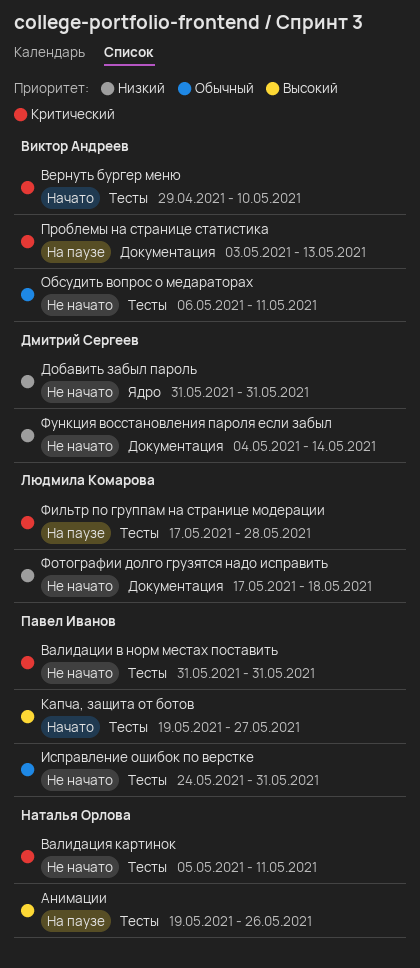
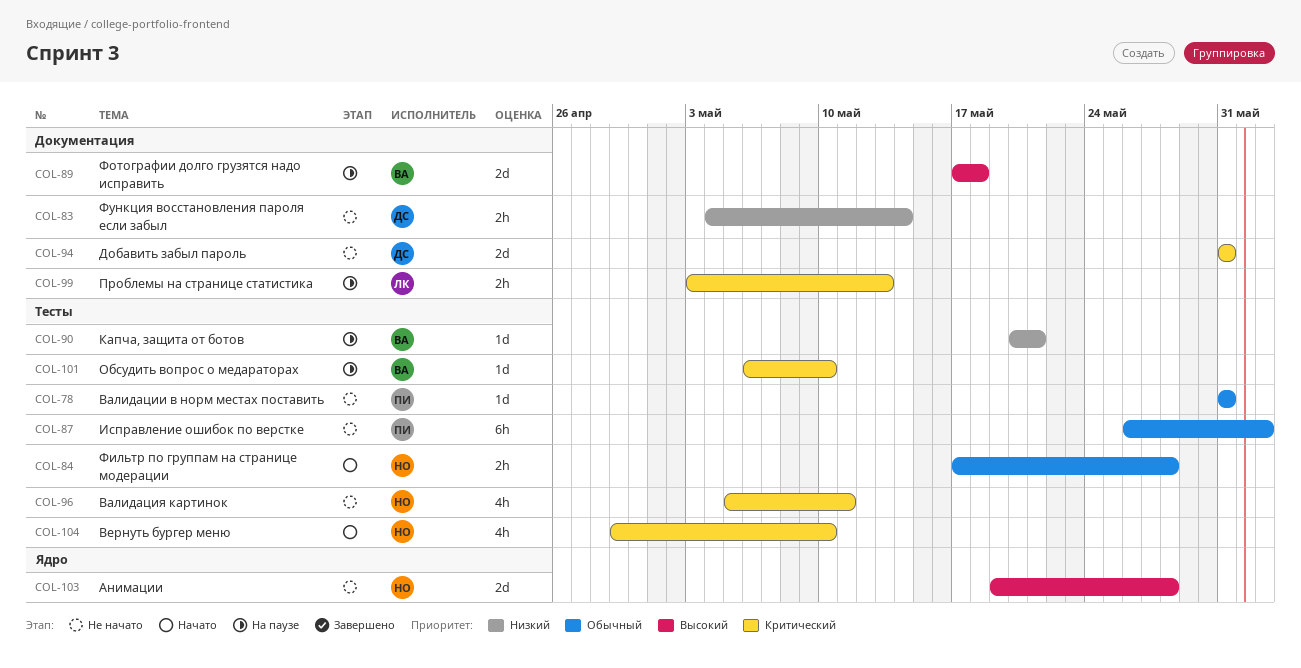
Анимации, status: На паузе -> Не начато
Анимации, label: Тесты -> Ядро
Анимации, due: May 26 -> May 28
Валидации в норм местах поставить, priority: Критический -> Обычный
Вернуть бургер меню, owner: Виктор Андреев -> Наталья Орлова
Добавить забыл пароль, priority: Низкий -> Критический
Добавить забыл пароль, label: Ядро -> Документация
Исправление ошибок по верстке, start: May 24 -> May 26
Исправление ошибок по верстке, due: May 31 -> Jun 2
Капча, защита от ботов, status: Начато -> На паузе
Капча, защита от ботов, owner: Павел Иванов -> Виктор Андреев
Капча, защита от ботов, priority: Высокий -> Низкий
Капча, защита от ботов, start: May 19 -> May 20
Капча, защита от ботов, due: May 27 -> May 21
Обсудить вопрос о медараторах, status: Не начато -> На паузе
Обсудить вопрос о медараторах, priority: Обычный -> Критический
Обсудить вопрос о медараторах, due: May 11 -> May 10
Проблемы на странице статистика, owner: Виктор Андреев -> Людмила Комарова
Фильтр по группам на странице модерации, status: На паузе -> Начато
Фильтр по группам на странице модерации, owner: Людмила Комарова -> Наталья Орлова
Фильтр по группам на странице модерации, priority: Критический -> Обычный
Фотографии долго грузятся надо исправить, status: Не начато -> На паузе
Фотографии долго грузятся надо исправить, owner: Людмила Комарова -> Виктор Андреев
Фотографии долго грузятся надо исправить, priority: Низкий -> Высокий

